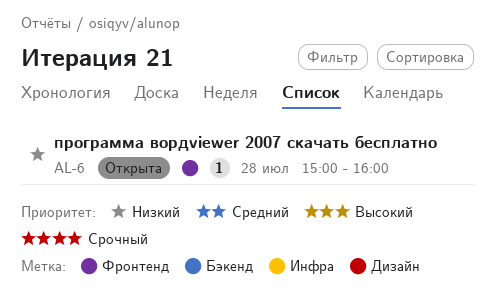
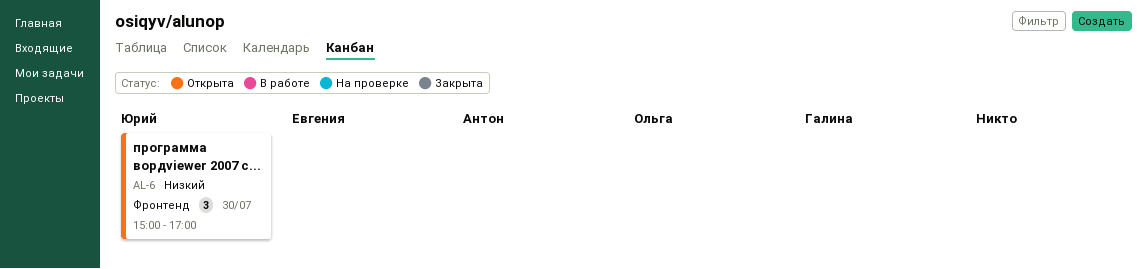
AL-6, estimate: 1 -> 3
AL-6, day: Jul 28 -> Jul 30
AL-6, ends: 16:00 -> 17:00

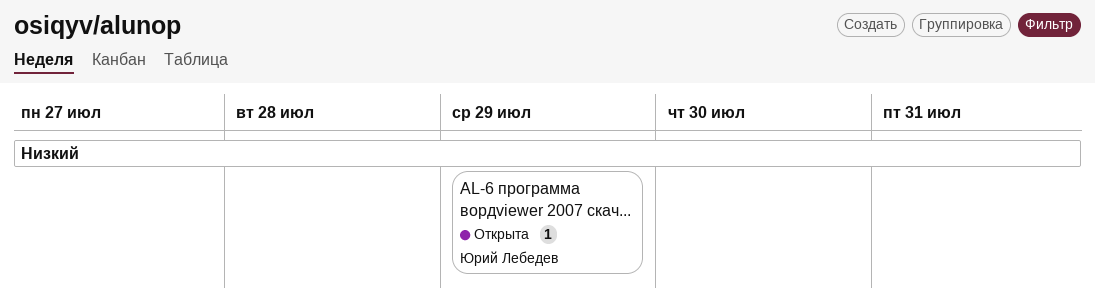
AL-6, estimate: 3 -> 1
AL-6, day: Jul 30 -> Jul 29

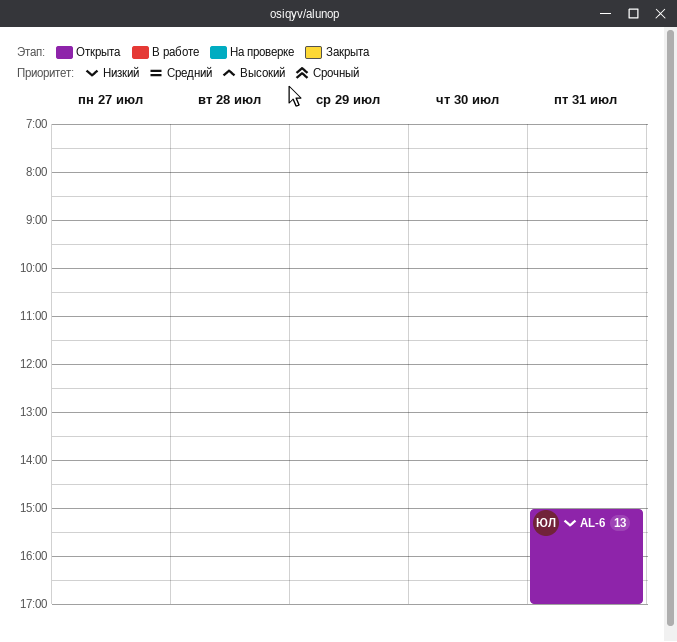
AL-6, estimate: 1 -> 13
AL-6, day: Jul 29 -> Jul 31

